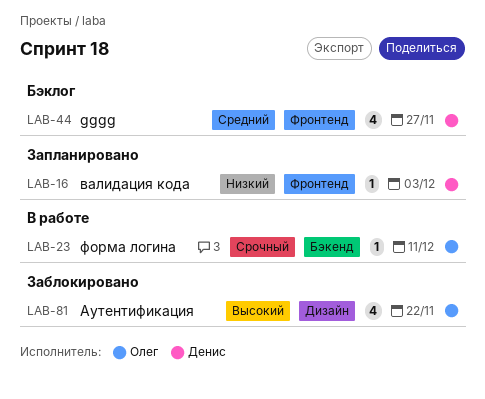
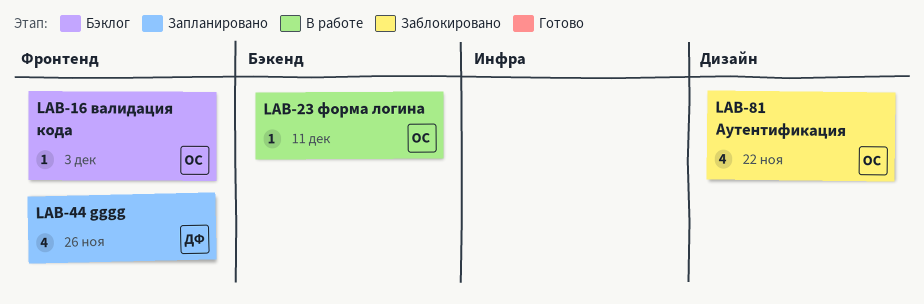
LAB-16, status: Запланировано -> Бэклог
LAB-16, owner: Денис -> Олег
LAB-44, status: Бэклог -> Запланировано
LAB-44, due: Nov 27 -> Nov 26

